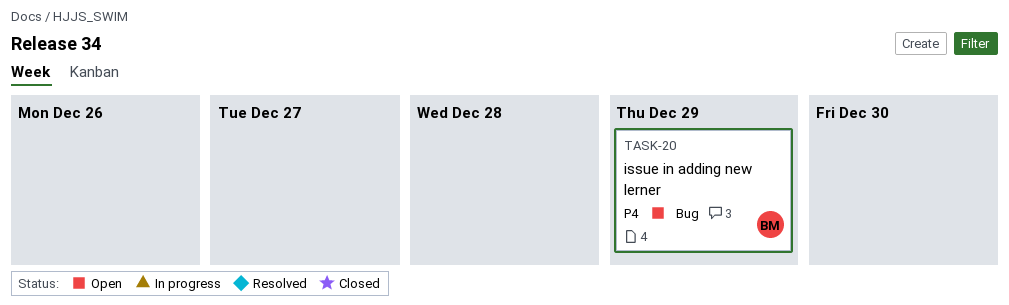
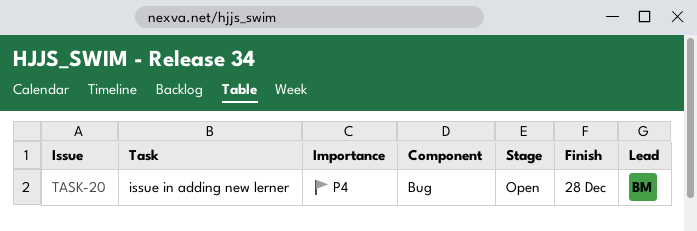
TASK-20, due: Dec 29 -> Dec 28

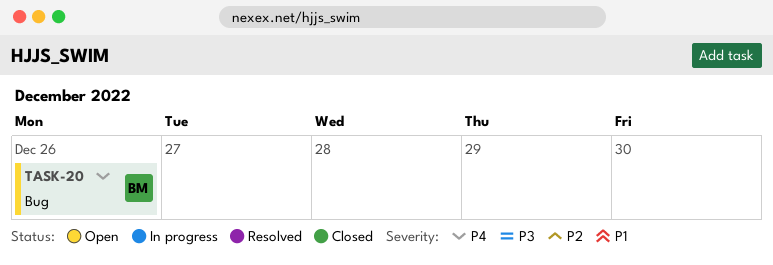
TASK-20, due: Dec 28 -> Dec 26

